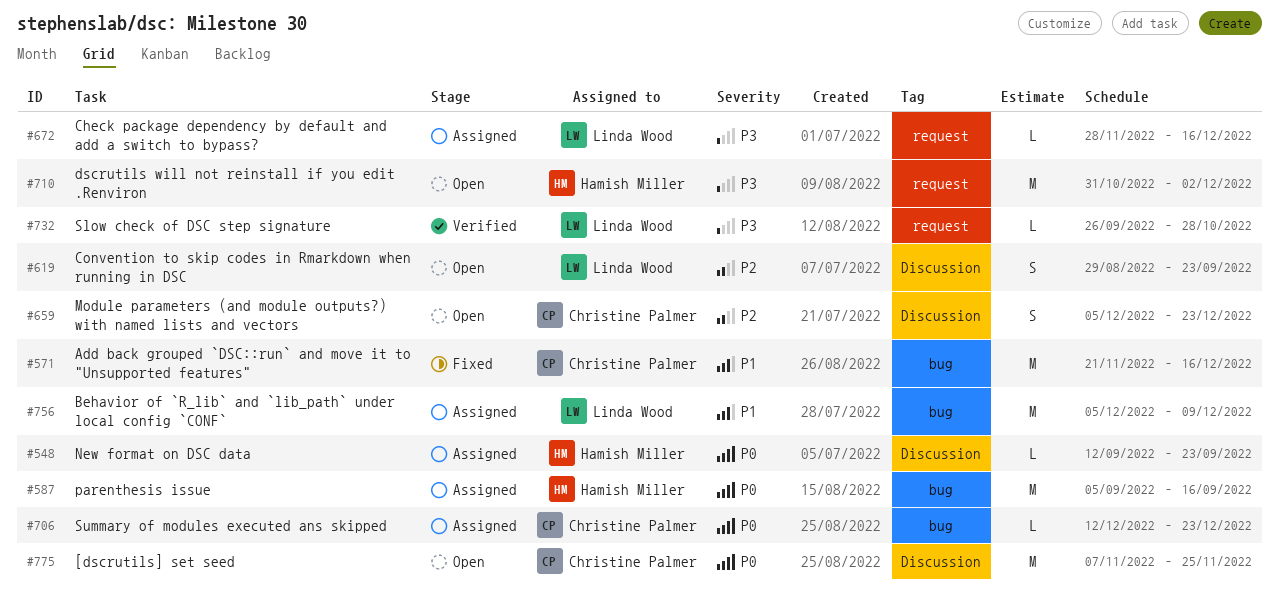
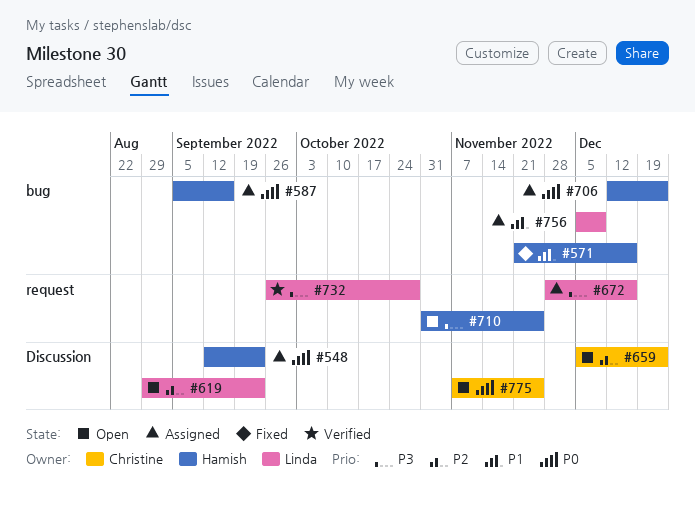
#571, owner: Christine Palmer -> Hamish Miller
#706, owner: Christine Palmer -> Hamish Miller
#710, due: Dec 2 -> Nov 25

